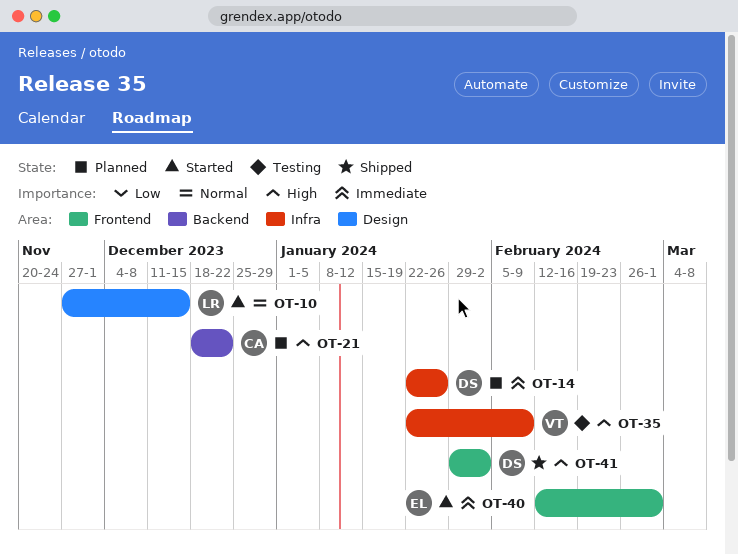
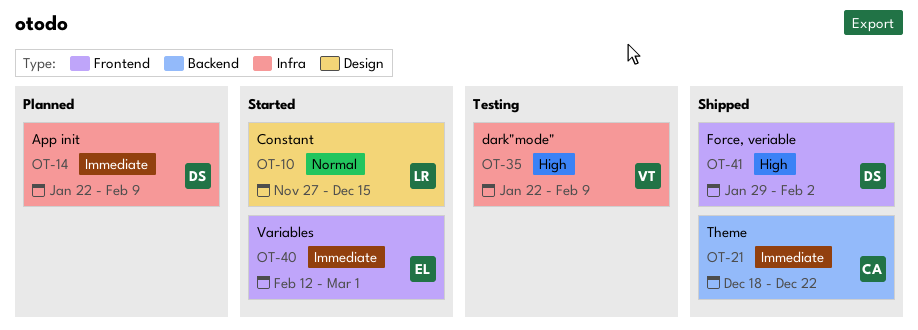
OT-14, due: Jan 26 -> Feb 9
OT-21, status: Planned -> Shipped
OT-21, priority: High -> Immediate

